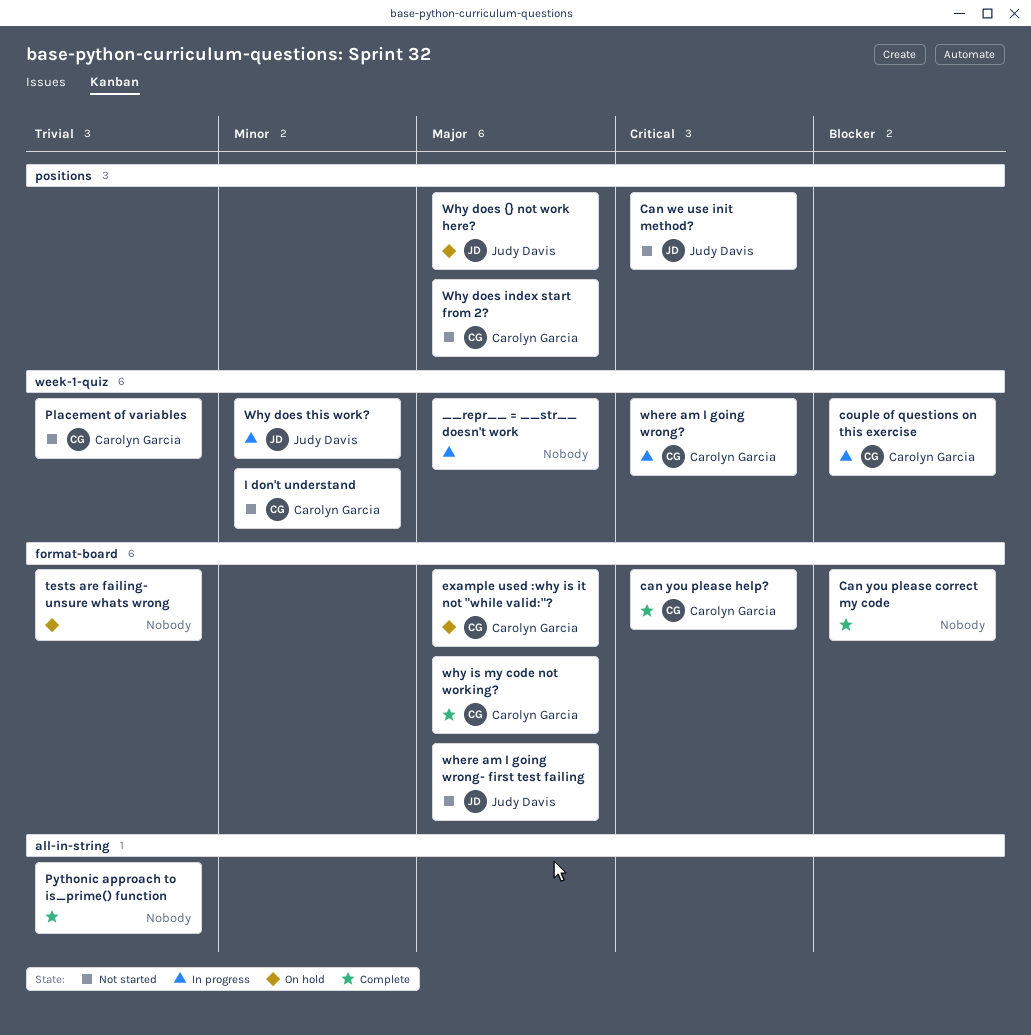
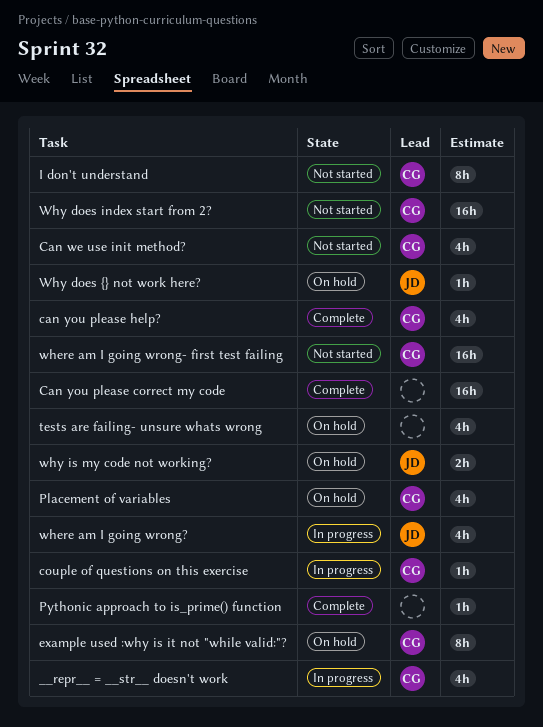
__repr__ = __str__ doesn't work, owner: none -> Carolyn Garcia
Can we use init method?, owner: Judy Davis -> Carolyn Garcia
Placement of variables, status: Not started -> On hold
where am I going wrong- first test failing, owner: Judy Davis -> Carolyn Garcia
where am I going wrong?, owner: Carolyn Garcia -> Judy Davis
Why does this work?: present -> none
why is my code not working?, status: Complete -> On hold
why is my code not working?, owner: Carolyn Garcia -> Judy Davis

